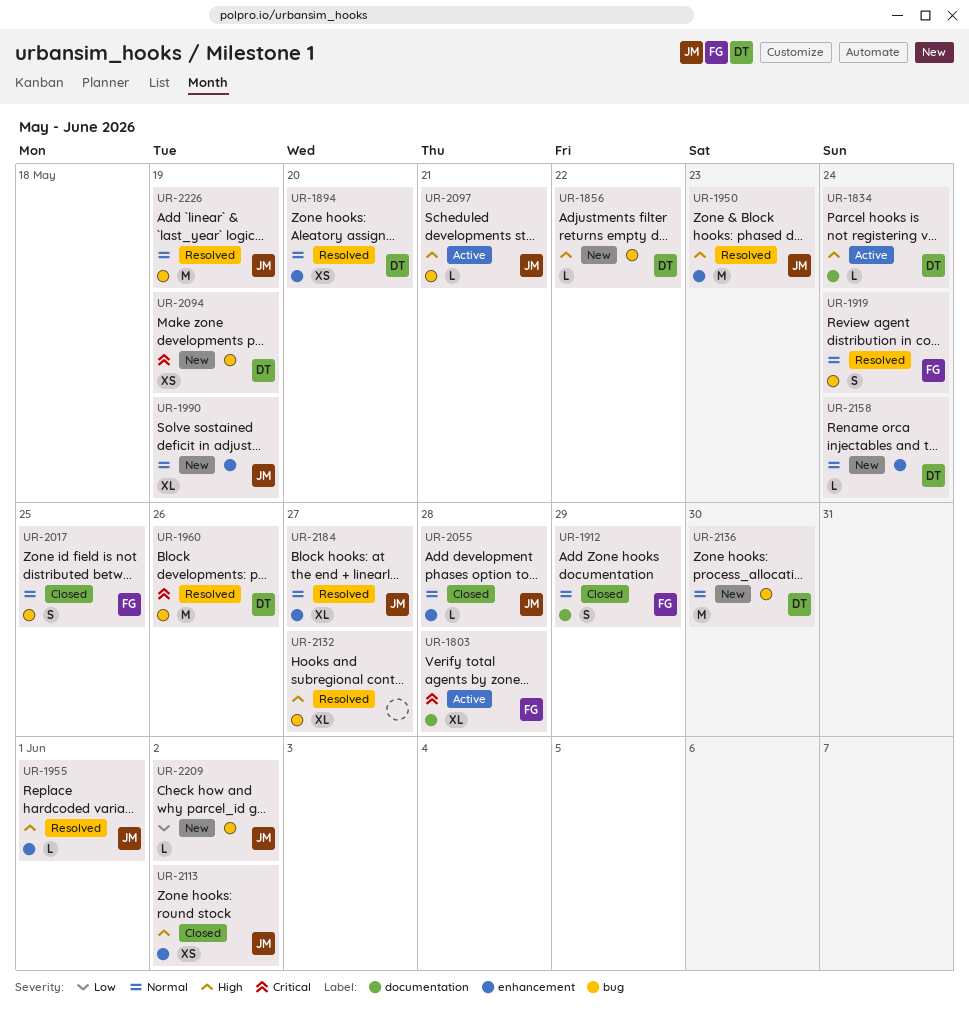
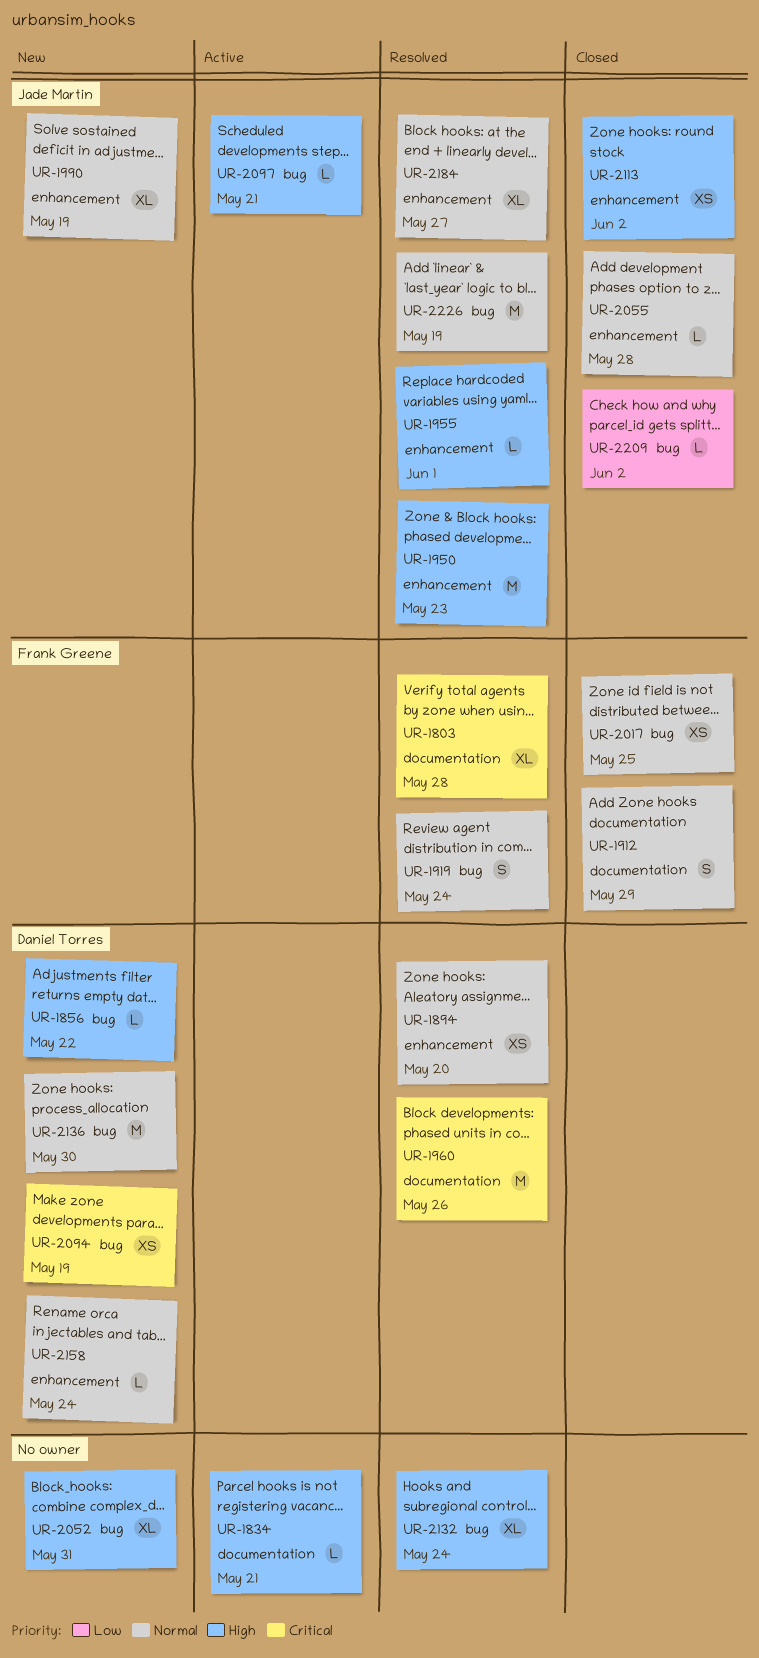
UR-1803, status: Active -> Resolved
UR-1834, owner: Daniel Torres -> none
UR-1834, due: May 24 -> May 21
UR-1960, label: bug -> documentation
UR-2017, estimate: S -> XS
UR-2052: none -> present
UR-2132, due: May 27 -> May 24
UR-2209, status: New -> Closed

